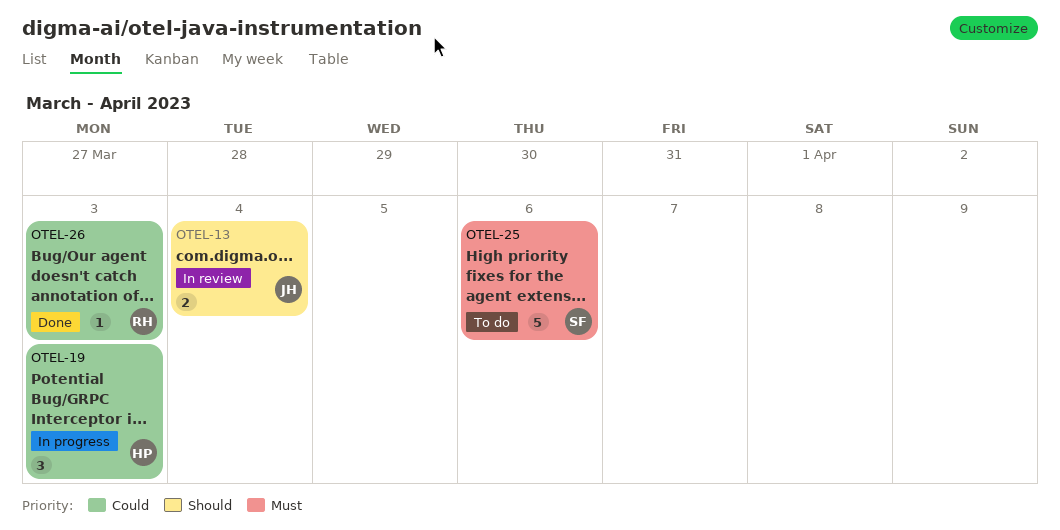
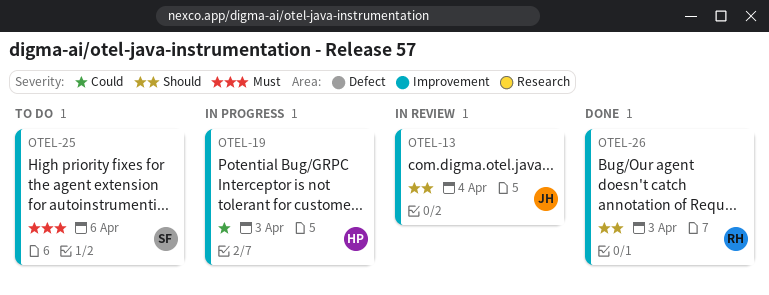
OTEL-26, priority: Could -> Should

